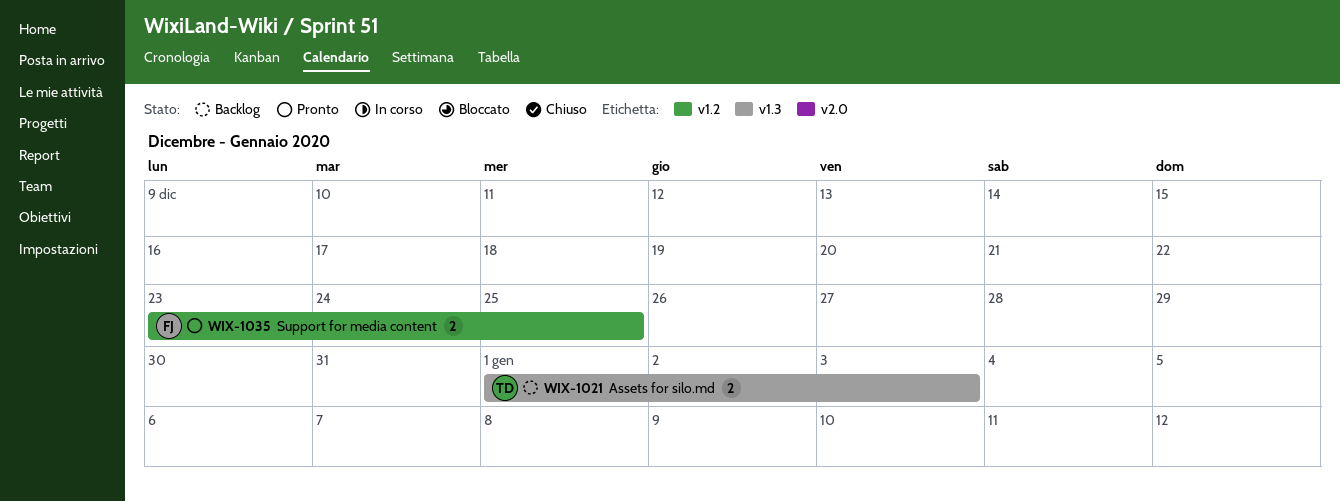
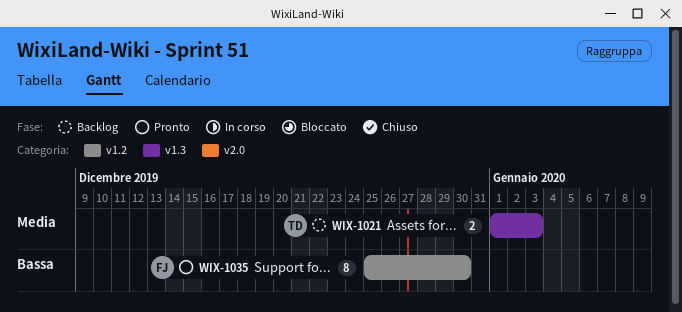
WIX-1035, estimate: 2 -> 8
WIX-1035, start: Dec 23 -> Dec 25
WIX-1035, due: Dec 25 -> Dec 30

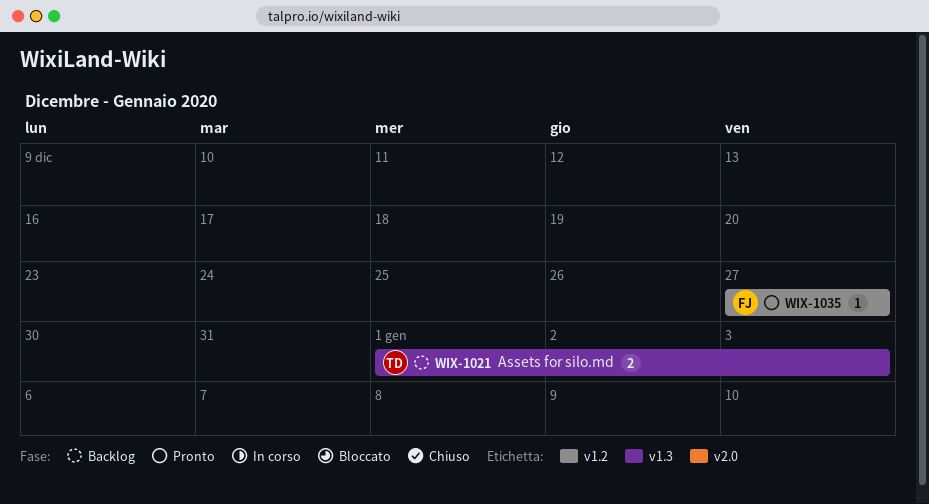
WIX-1035, estimate: 8 -> 1
WIX-1035, start: Dec 25 -> Dec 27
WIX-1035, due: Dec 30 -> Dec 27

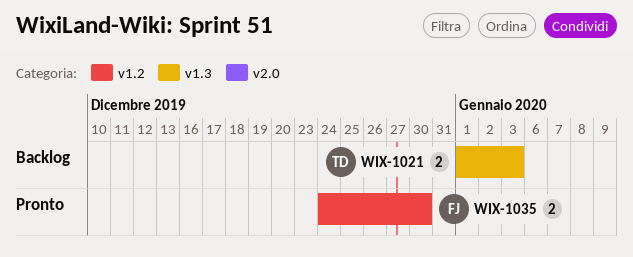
WIX-1035, estimate: 1 -> 2
WIX-1035, start: Dec 27 -> Dec 24
WIX-1035, due: Dec 27 -> Dec 30

